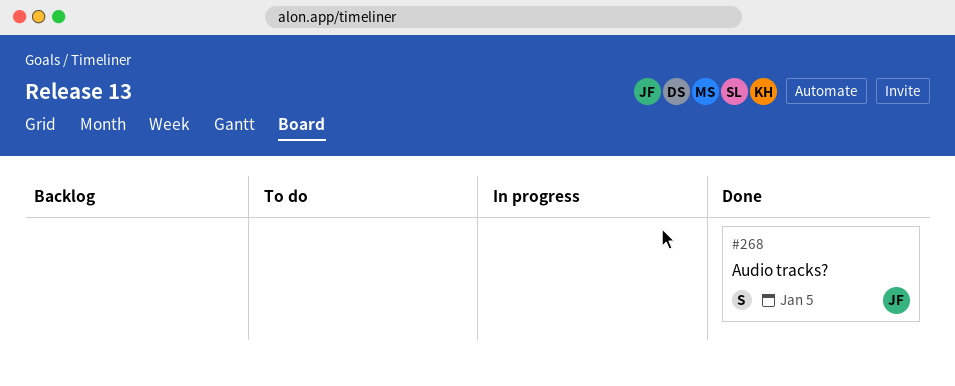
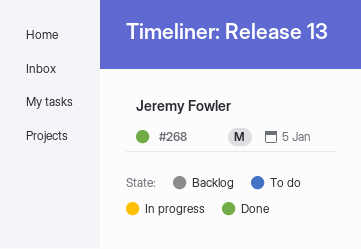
#268, estimate: S -> M

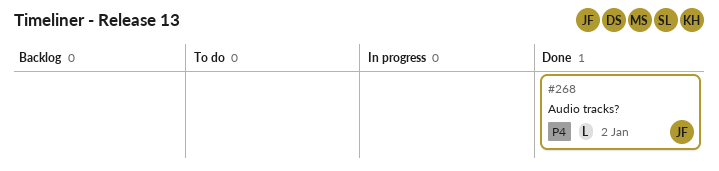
#268, estimate: M -> L
#268, due: Jan 5 -> Jan 2

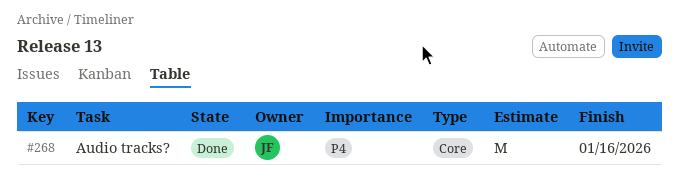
#268, estimate: L -> M
#268, due: Jan 2 -> Jan 16

